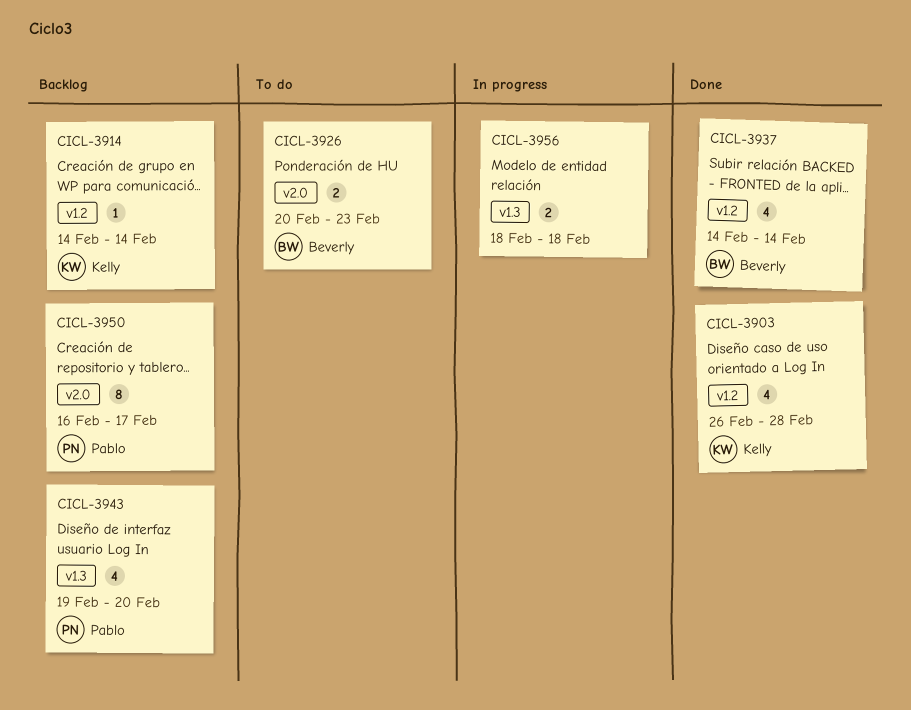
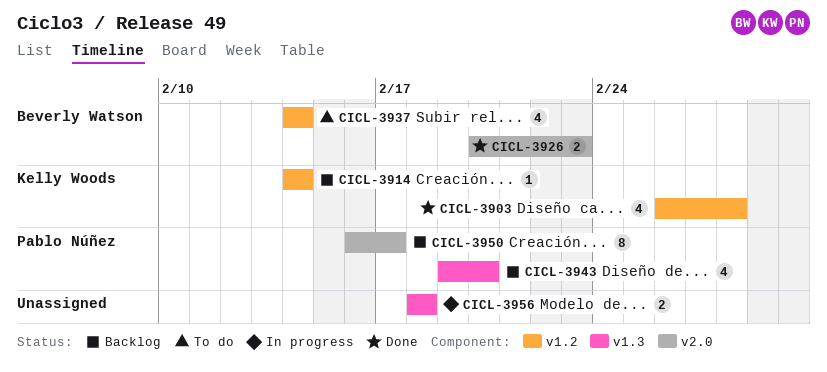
CICL-3926, status: To do -> Done
CICL-3937, status: Done -> To do

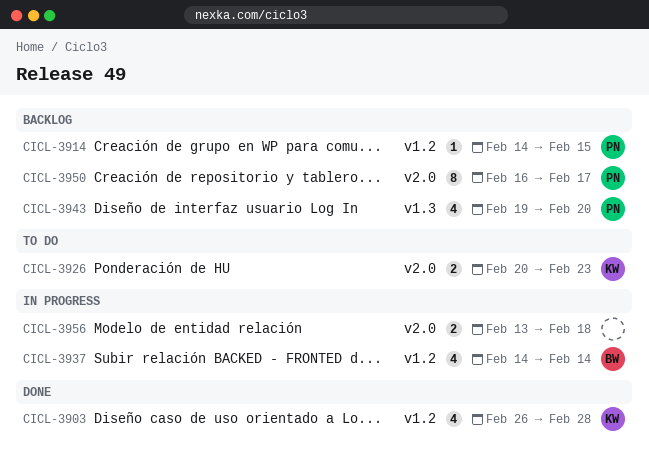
CICL-3914, owner: Kelly Woods -> Pablo Núñez
CICL-3914, due: Feb 14 -> Feb 15
CICL-3926, status: Done -> To do
CICL-3926, owner: Beverly Watson -> Kelly Woods
CICL-3937, status: To do -> In progress
CICL-3956, label: v1.3 -> v2.0
CICL-3956, start: Feb 18 -> Feb 13

